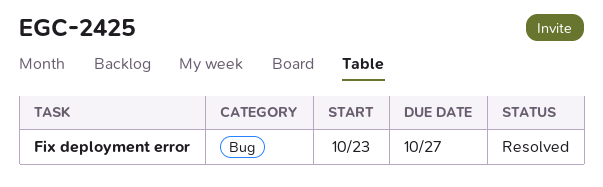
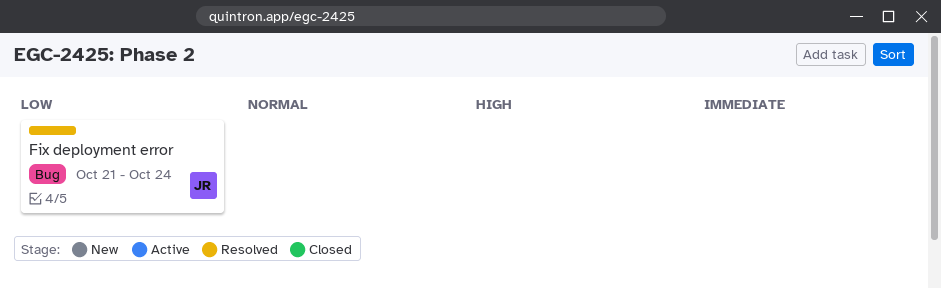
Fix deployment error, start: Oct 23 -> Oct 21
Fix deployment error, due: Oct 27 -> Oct 24

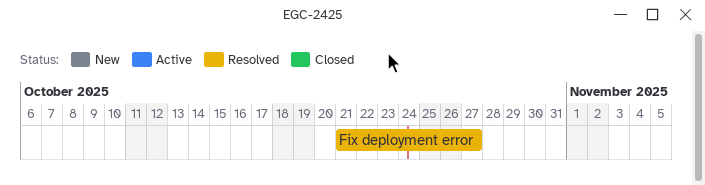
Fix deployment error, due: Oct 24 -> Oct 27

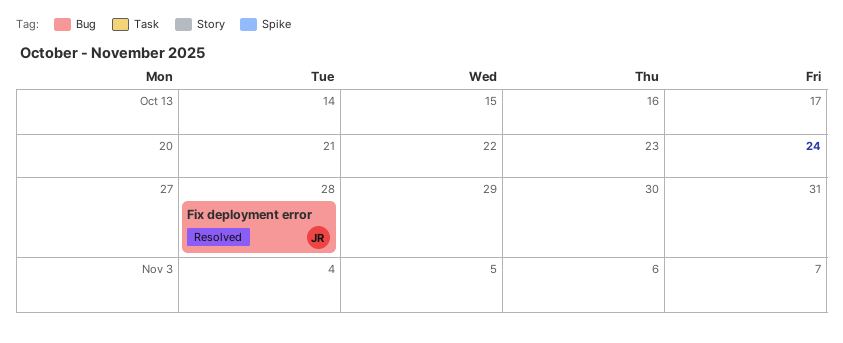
Fix deployment error, due: Oct 27 -> Oct 28

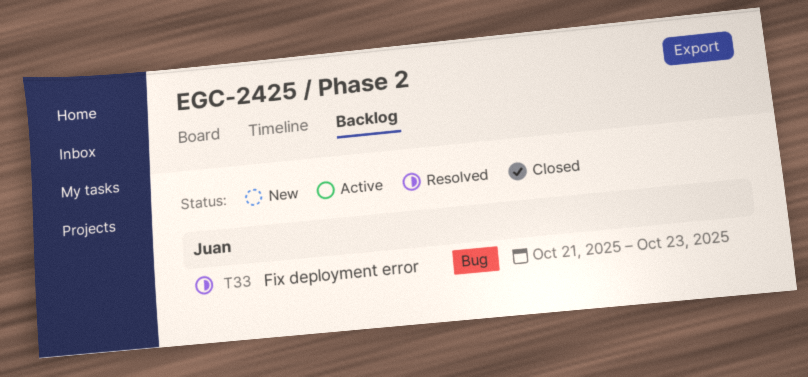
Fix deployment error, due: Oct 28 -> Oct 23

